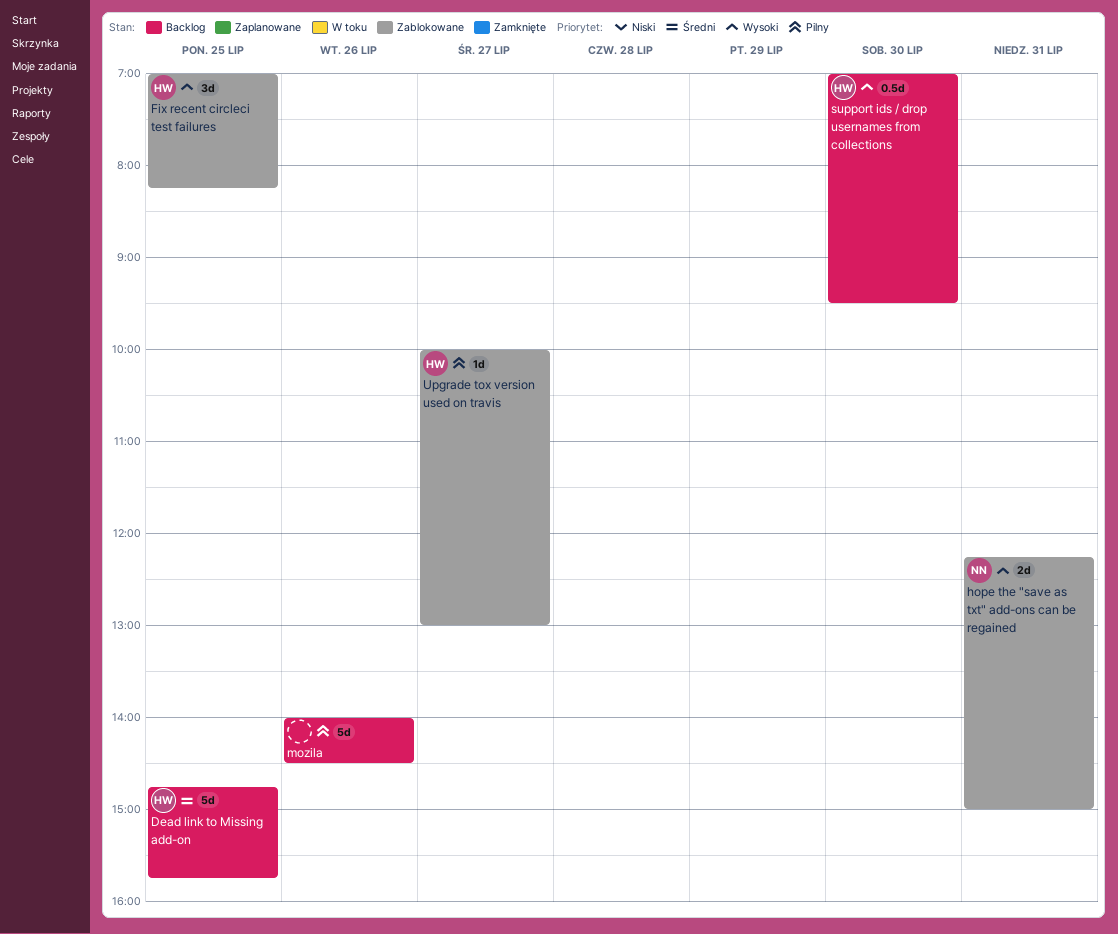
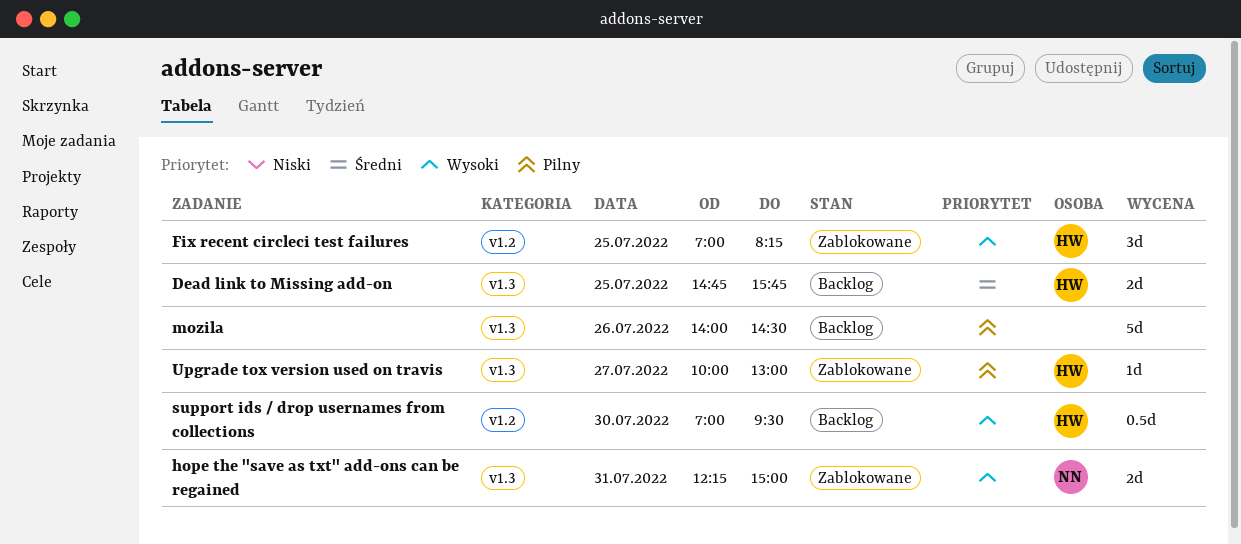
Dead link to Missing add-on, estimate: 5d -> 2d

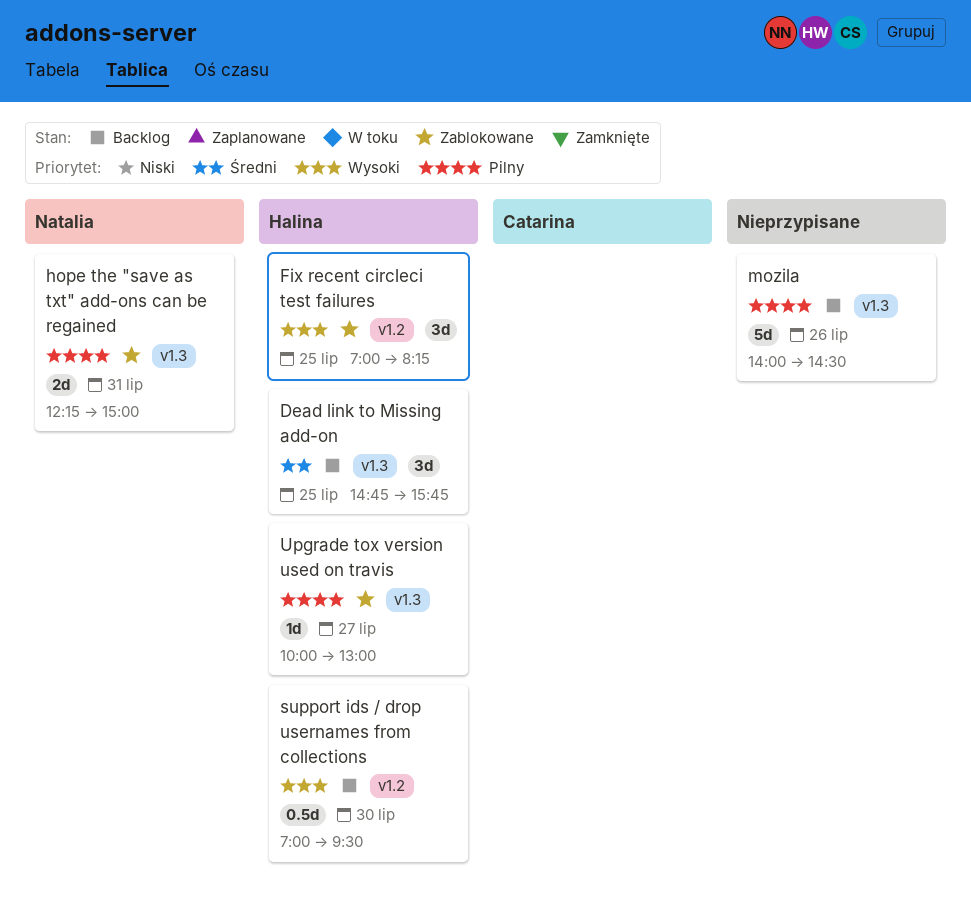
Dead link to Missing add-on, estimate: 2d -> 3d
hope the "save as txt" add-ons can be regained, priority: Wysoki -> Pilny

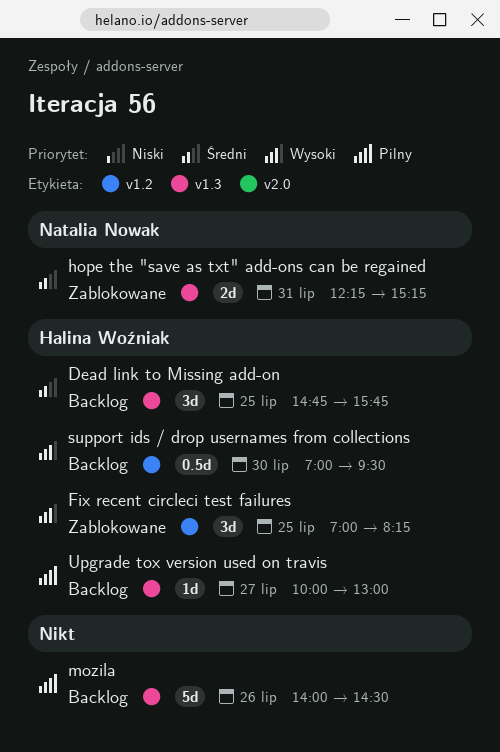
hope the "save as txt" add-ons can be regained, priority: Pilny -> Średni
hope the "save as txt" add-ons can be regained, ends: 15:00 -> 15:15
Upgrade tox version used on travis, status: Zablokowane -> Backlog

